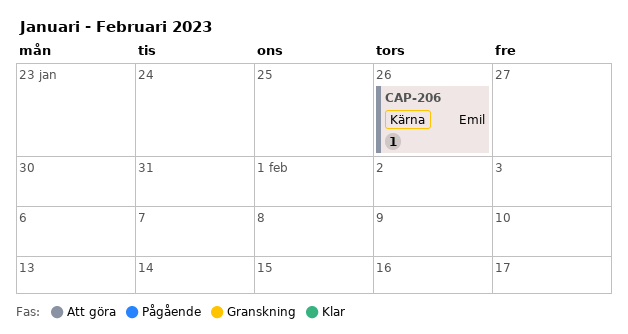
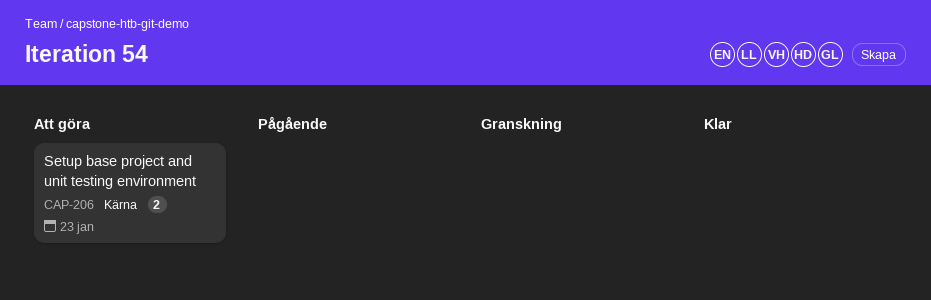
CAP-206, estimate: 1 -> 2
CAP-206, due: Jan 26 -> Jan 23

